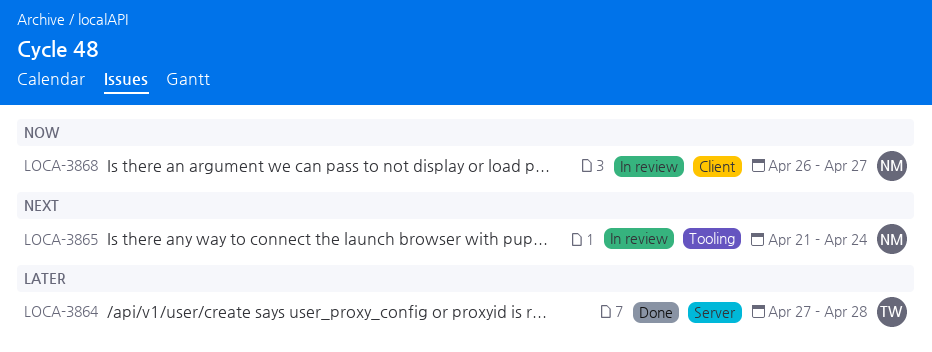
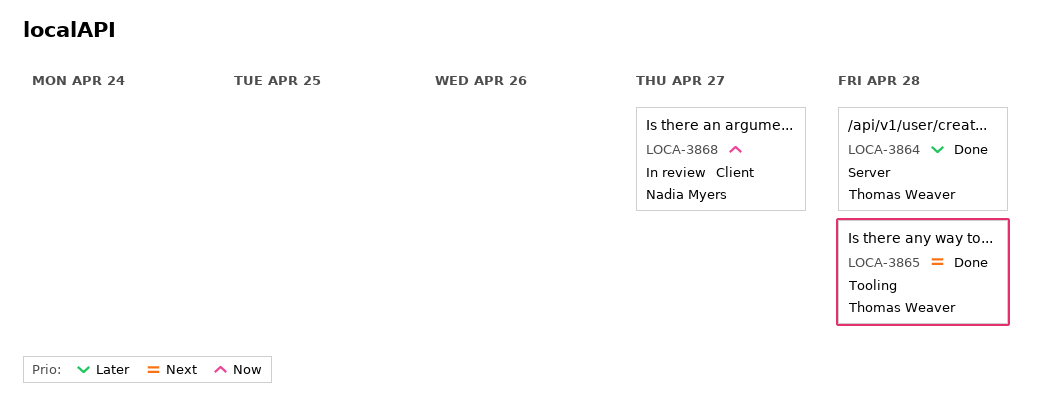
LOCA-3865, status: In review -> Done
LOCA-3865, owner: Nadia Myers -> Thomas Weaver
LOCA-3865, due: Apr 24 -> Apr 28

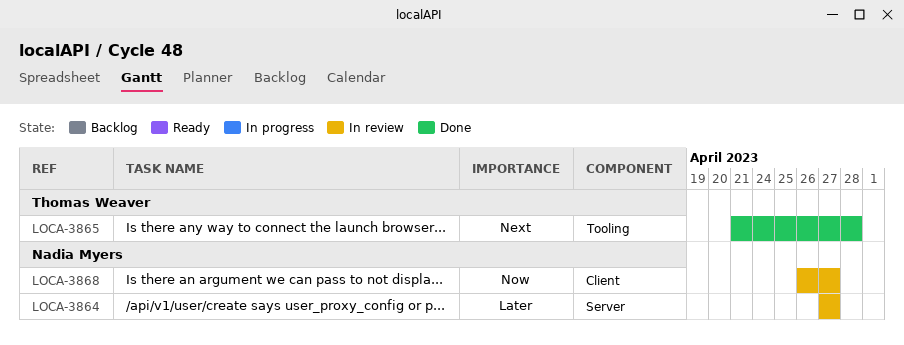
LOCA-3864, status: Done -> In review
LOCA-3864, owner: Thomas Weaver -> Nadia Myers
LOCA-3864, due: Apr 28 -> Apr 27

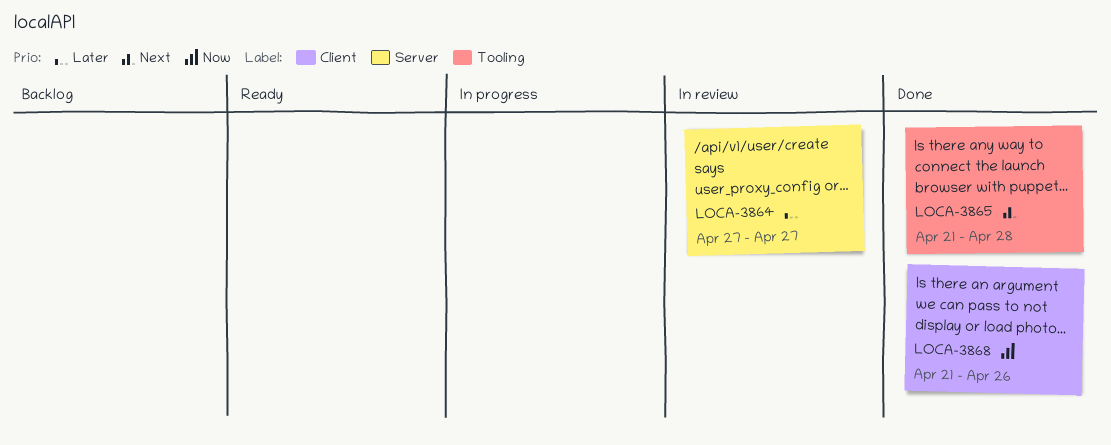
LOCA-3868, status: In review -> Done
LOCA-3868, start: Apr 26 -> Apr 21
LOCA-3868, due: Apr 27 -> Apr 26

